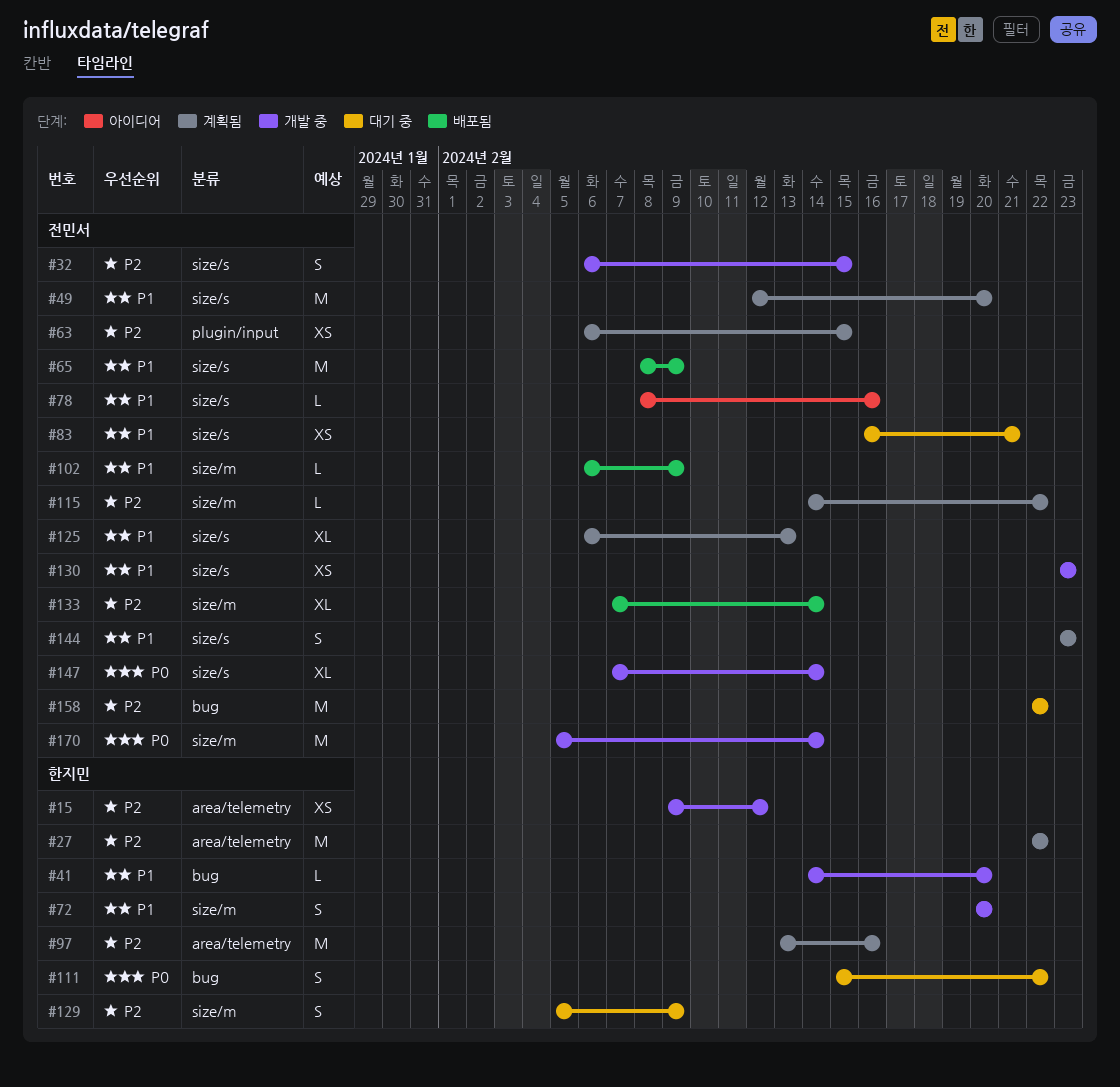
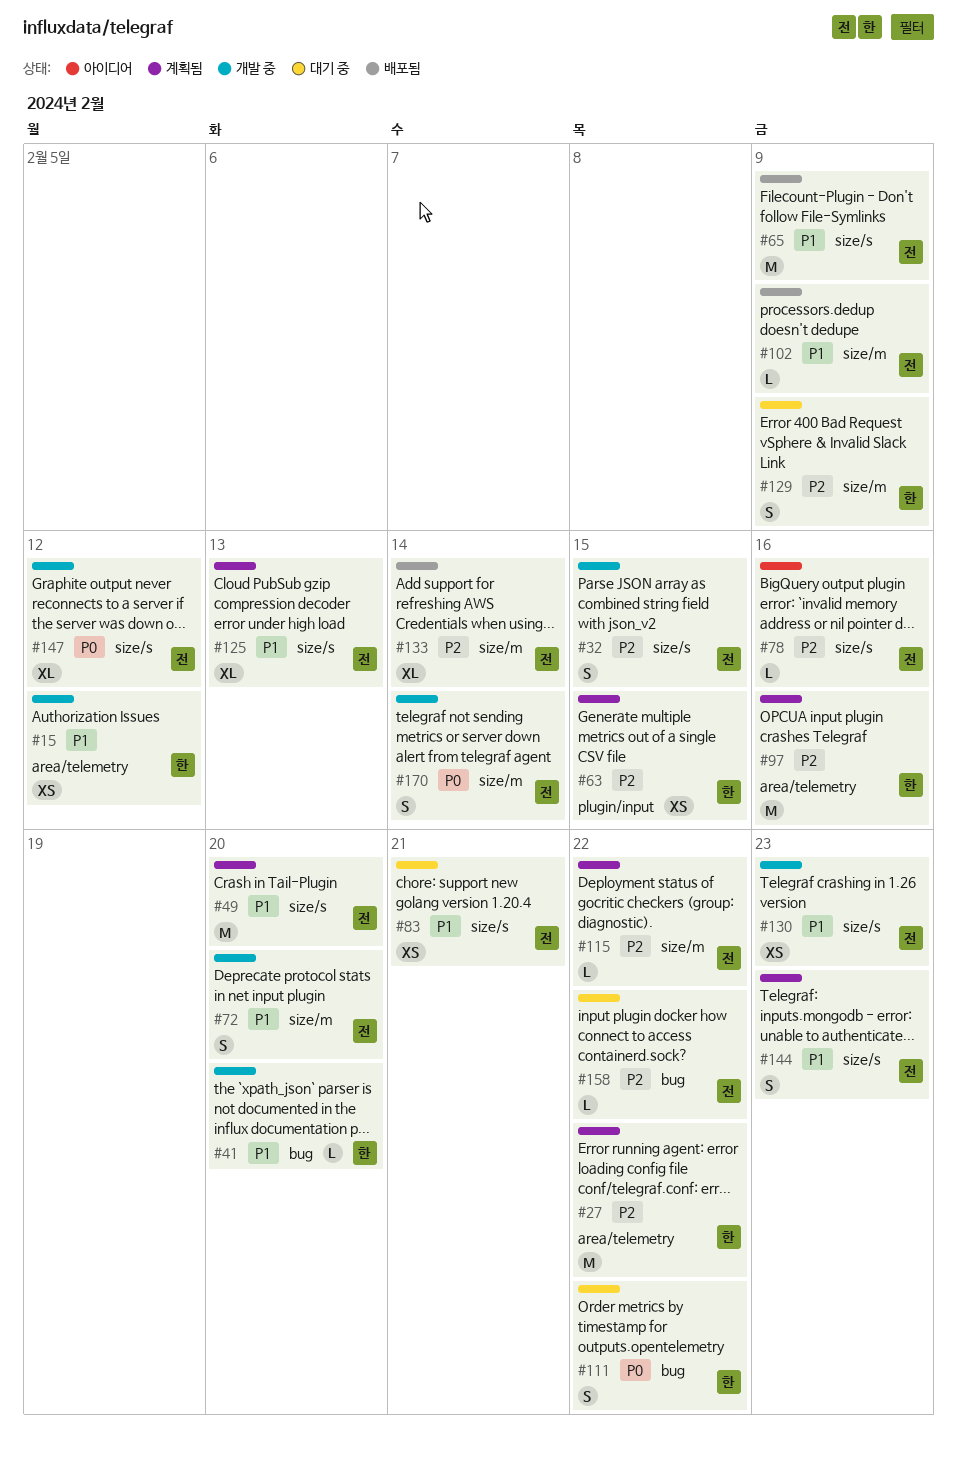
#15, priority: P2 -> P1
#63, owner: 전민서 -> 한지민
#72, owner: 한지민 -> 전민서
#78, priority: P1 -> P2
#147, due: Feb 14 -> Feb 12
#158, estimate: M -> L
#170, estimate: M -> S

